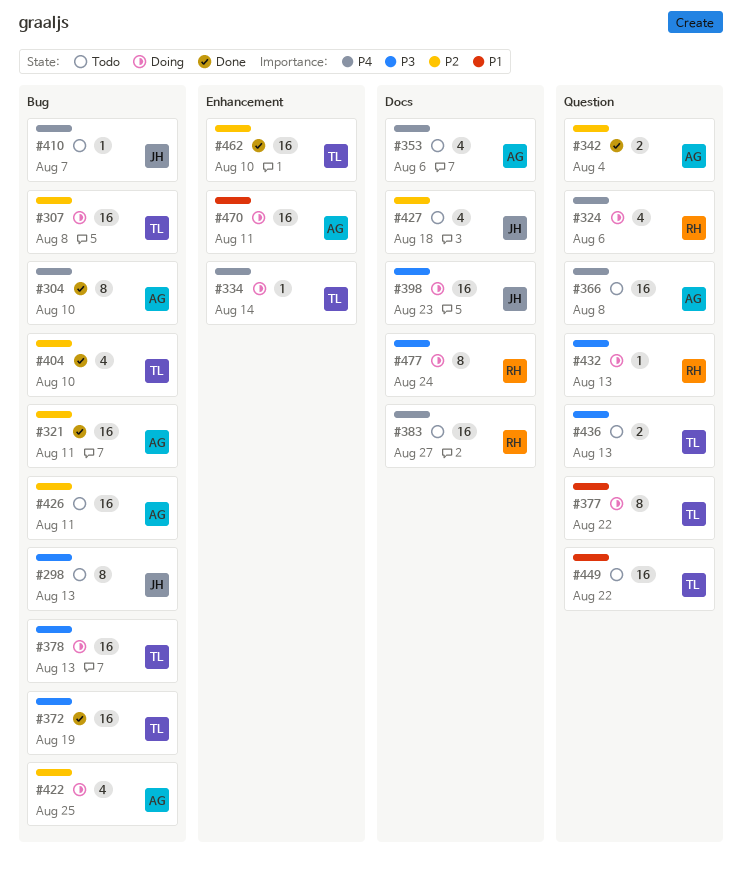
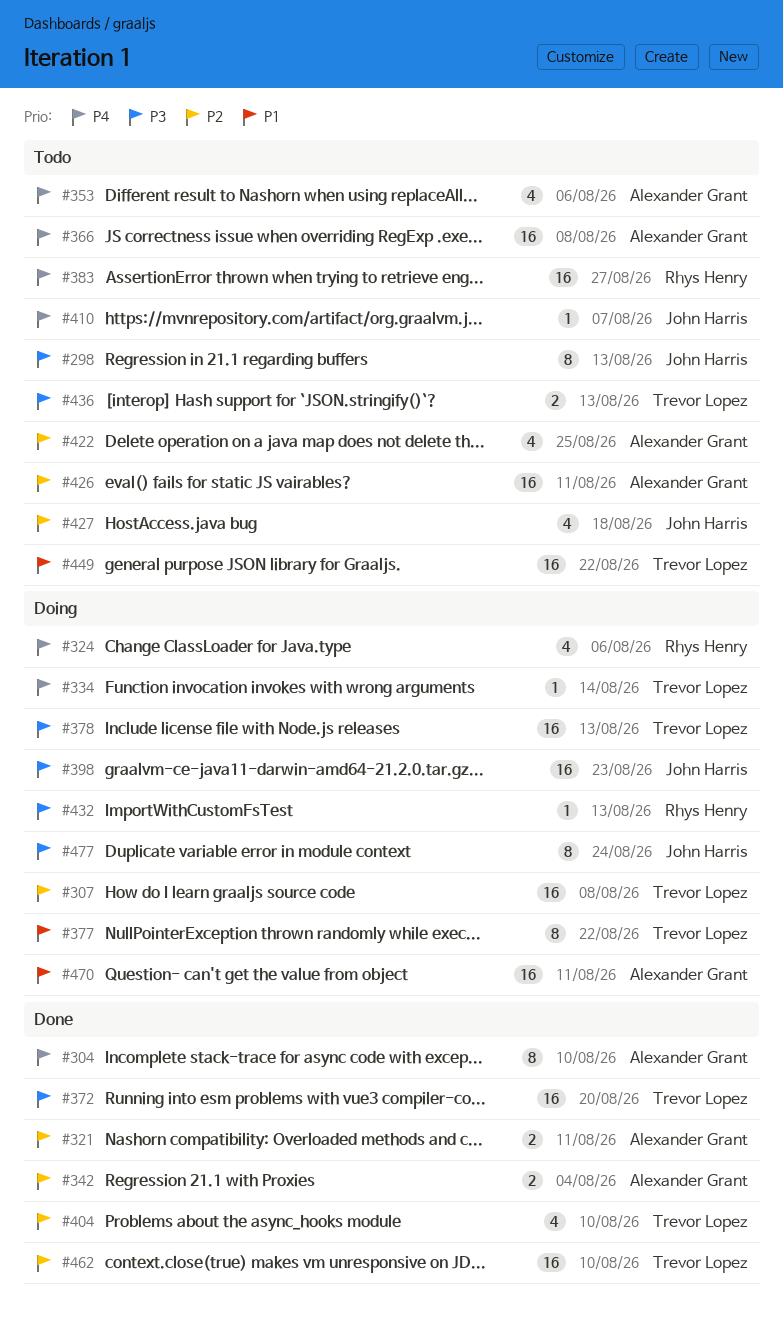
#321, estimate: 16 -> 2
#372, due: Aug 19 -> Aug 20
#422, status: Doing -> Todo
#477, owner: Rhys Henry -> John Harris

